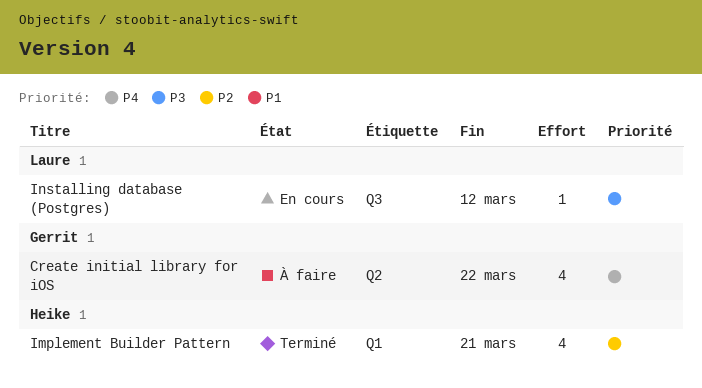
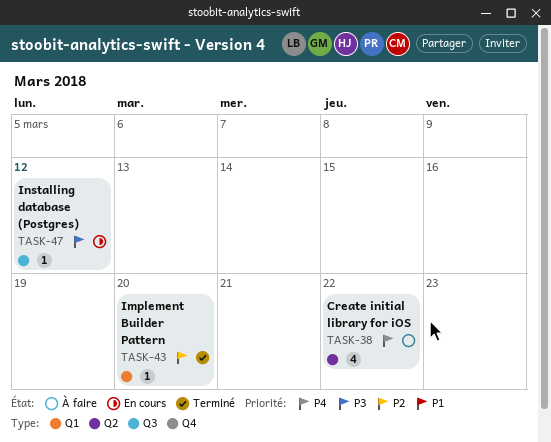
Implement Builder Pattern, estimate: 4 -> 1
Implement Builder Pattern, due: Mar 21 -> Mar 20

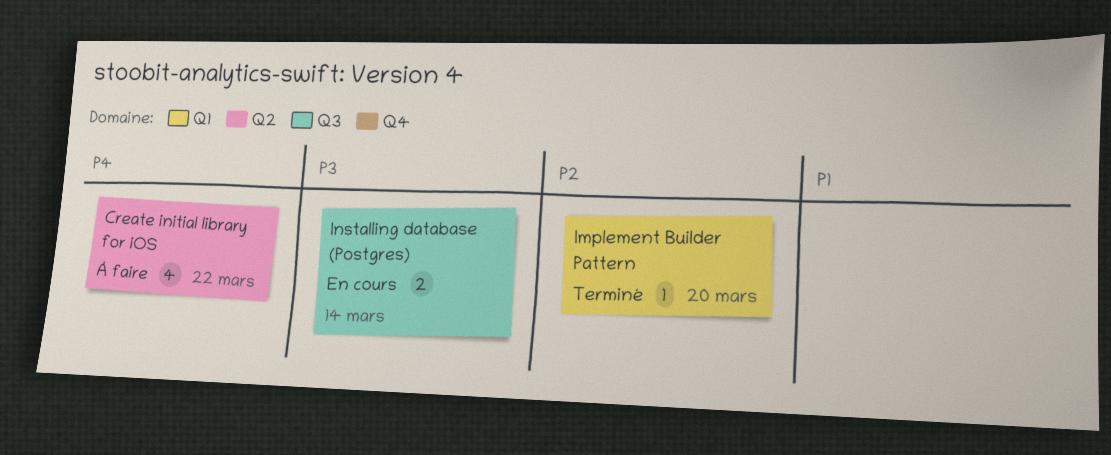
Installing database (Postgres), estimate: 1 -> 2
Installing database (Postgres), due: Mar 12 -> Mar 14

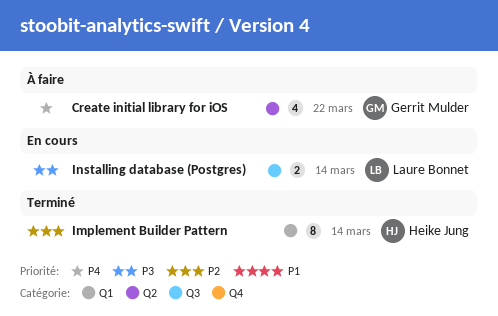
Implement Builder Pattern, estimate: 1 -> 8
Implement Builder Pattern, due: Mar 20 -> Mar 14

